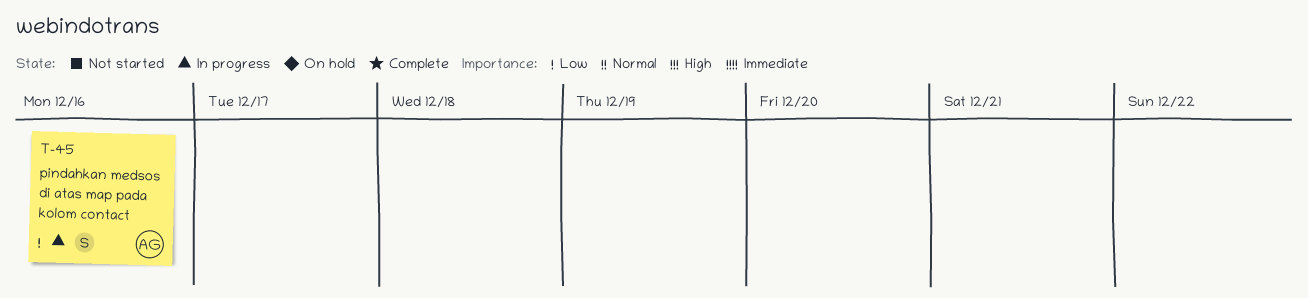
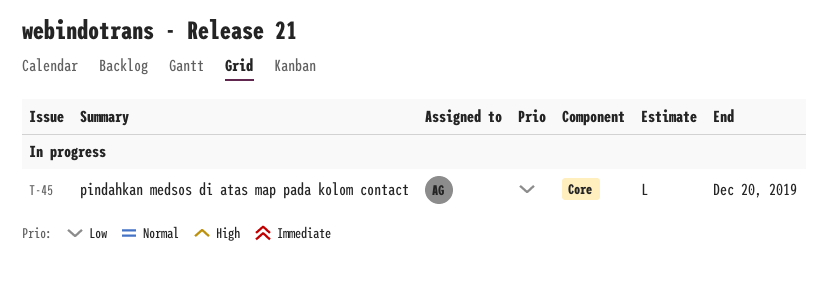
T-45, estimate: S -> L
T-45, due: Dec 16 -> Dec 20

